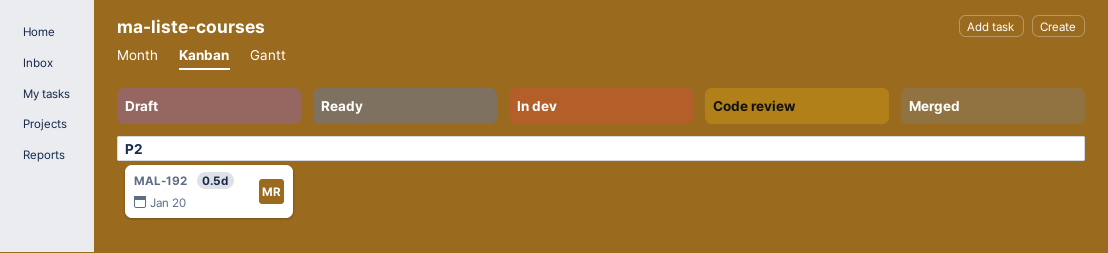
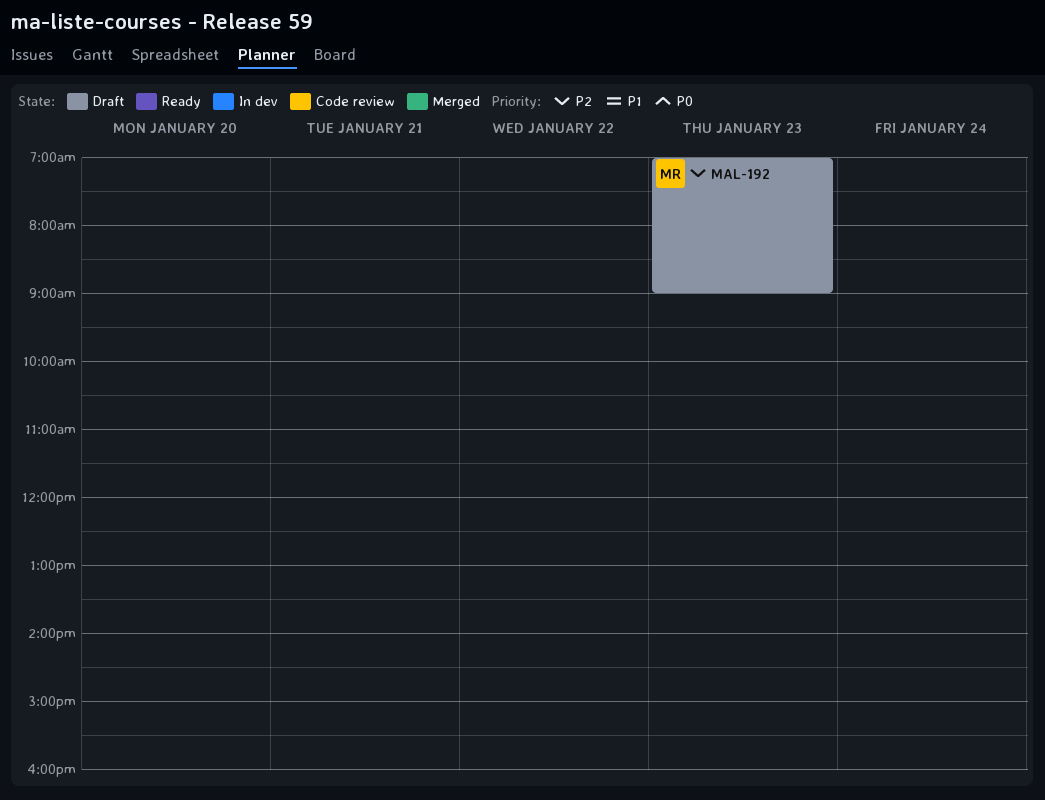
MAL-192, day: Jan 20 -> Jan 23

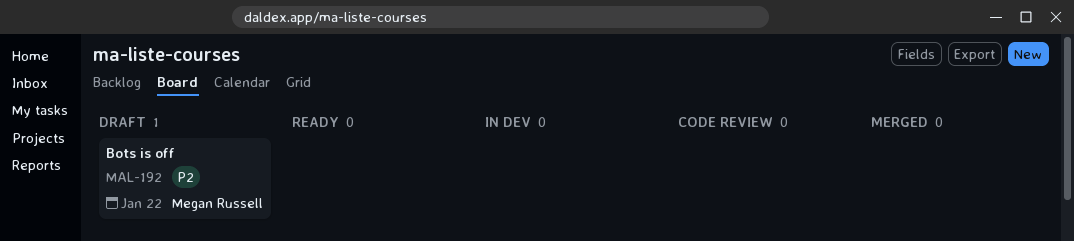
MAL-192, day: Jan 23 -> Jan 22

